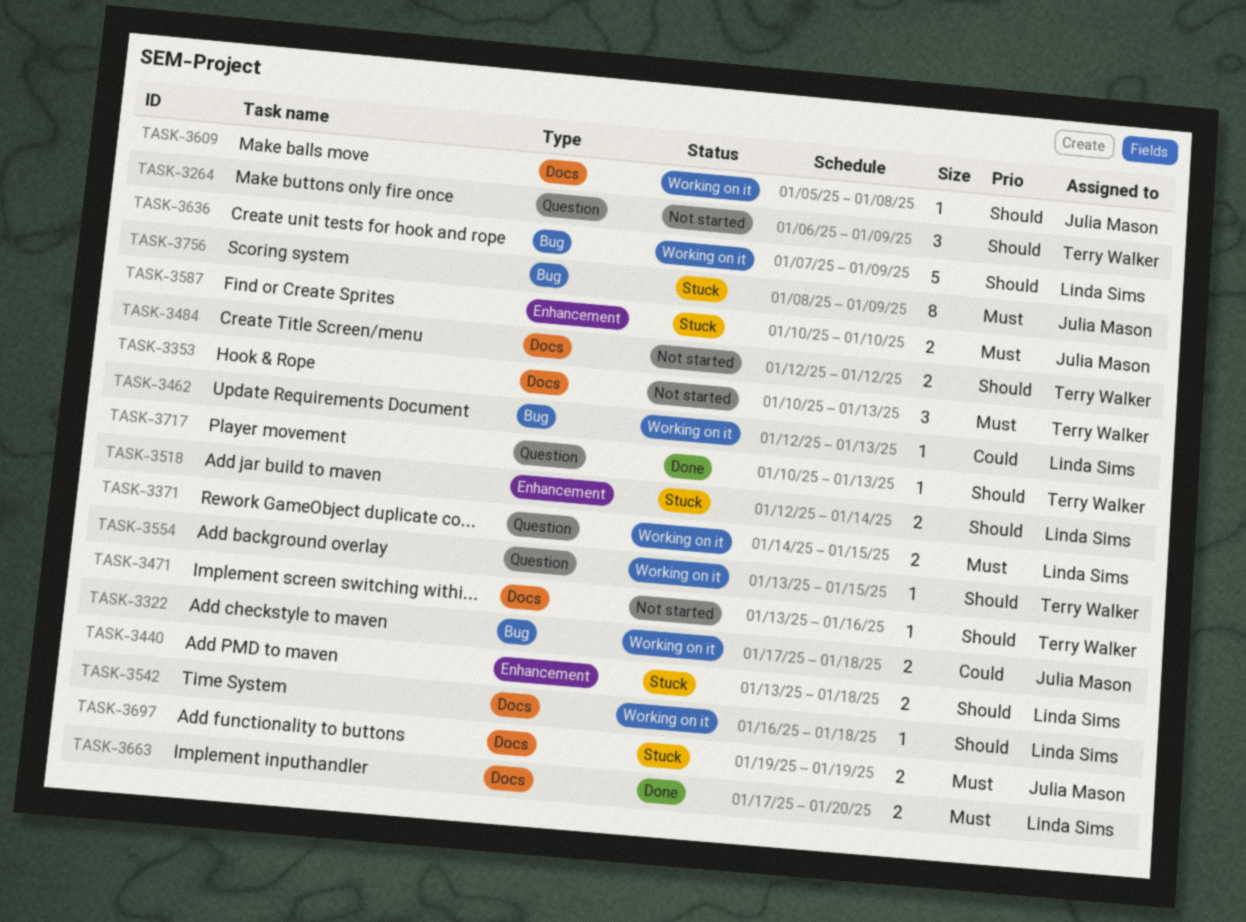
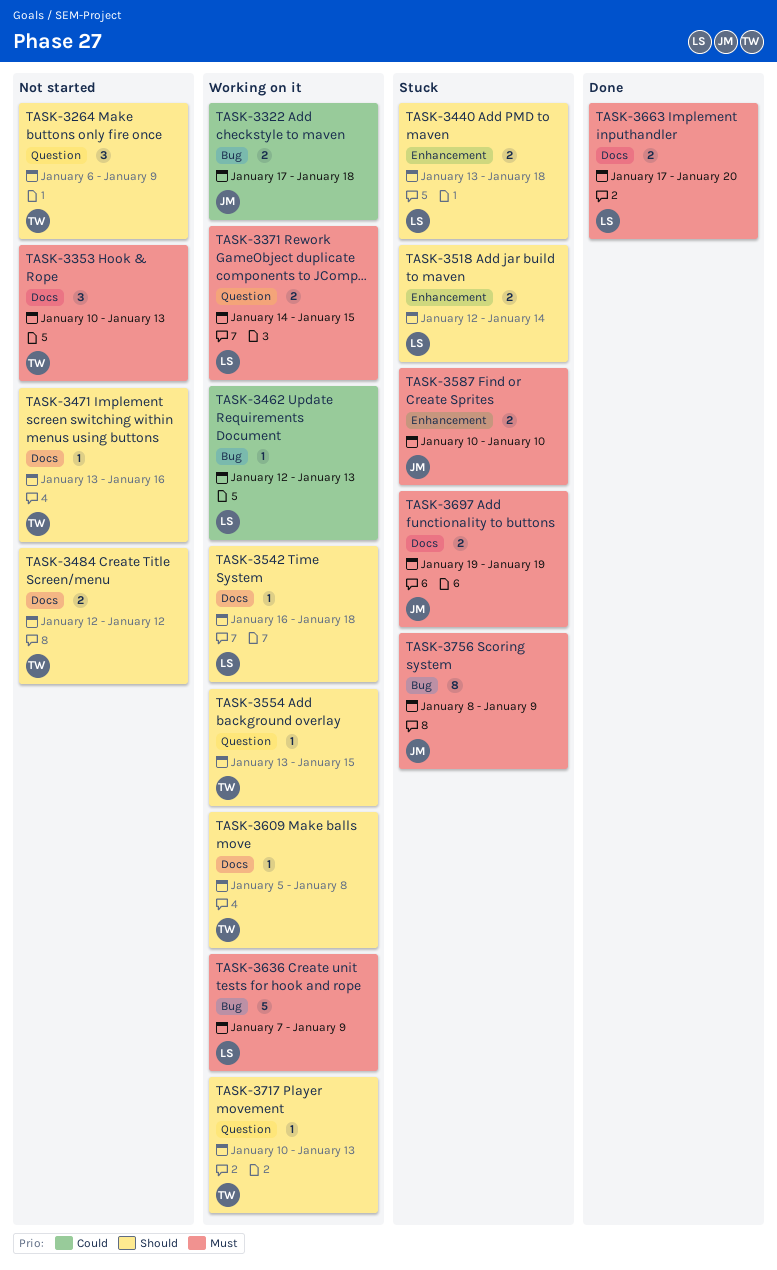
TASK-3609, owner: Julia Mason -> Terry Walker
TASK-3636, priority: Should -> Must
TASK-3717, status: Done -> Working on it

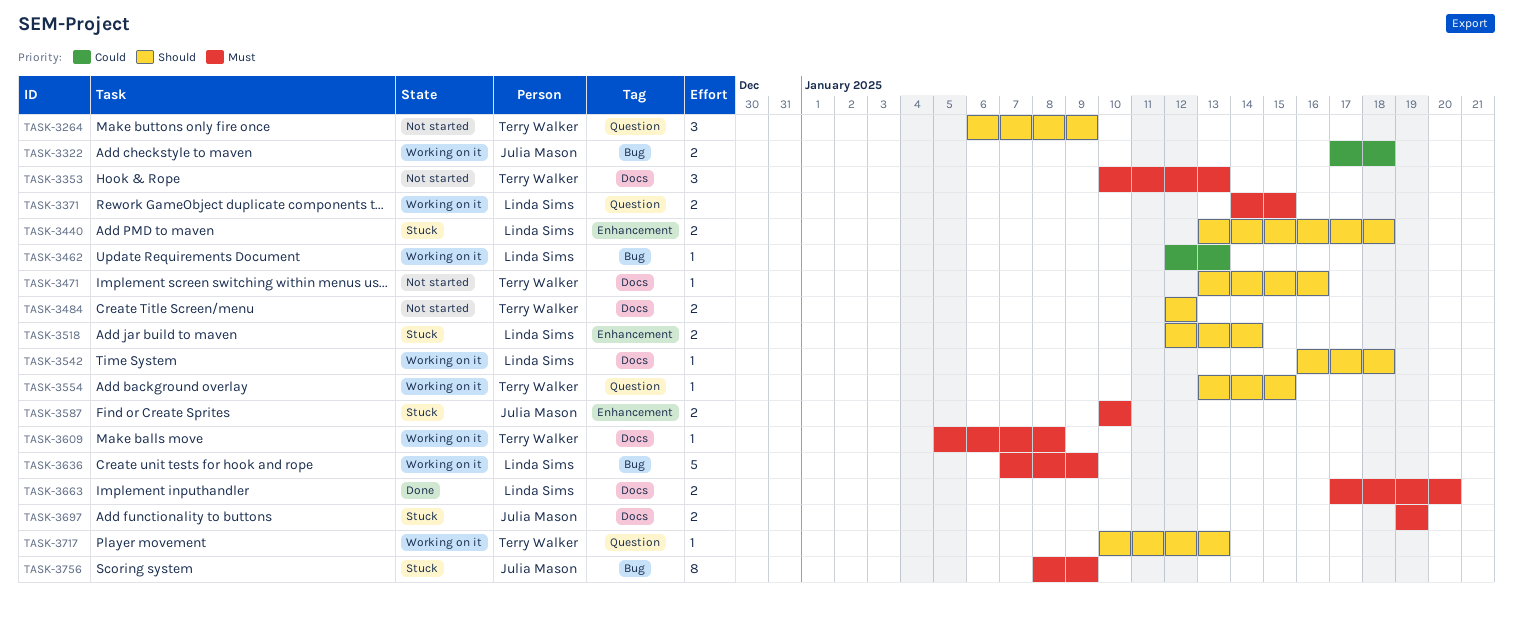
TASK-3609, priority: Should -> Must

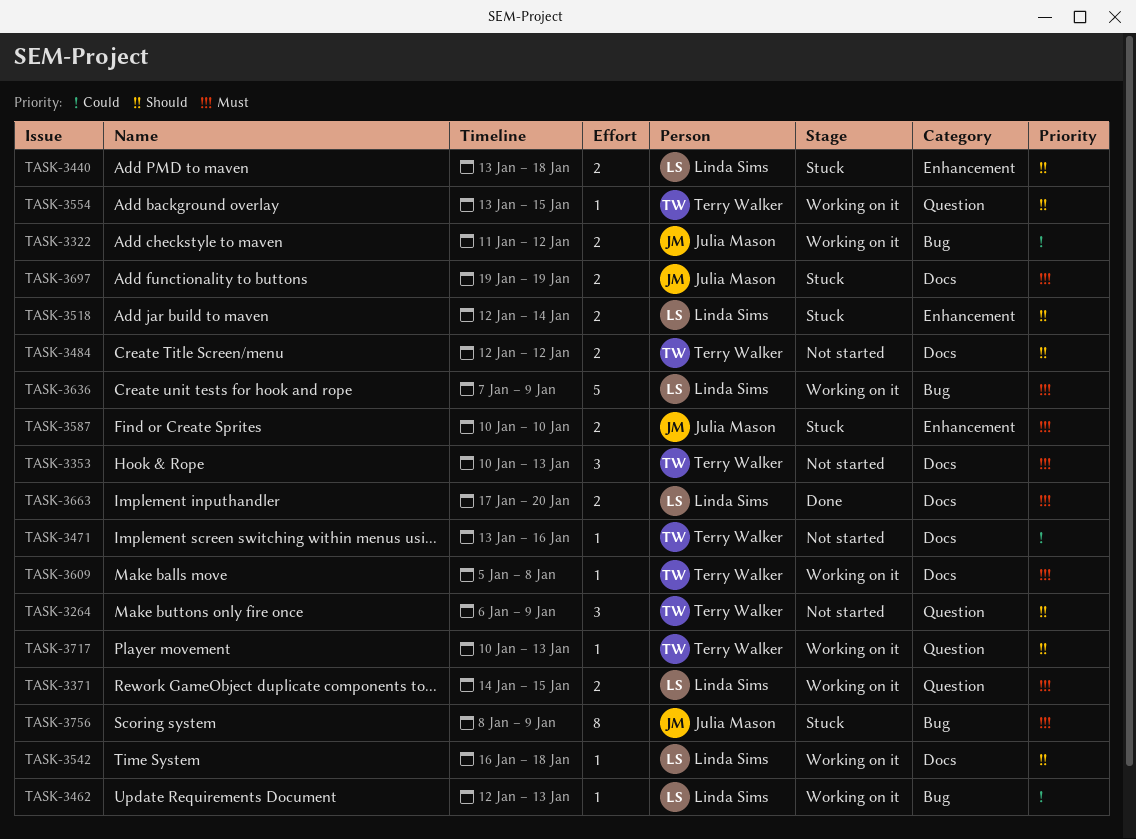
TASK-3322, start: Jan 17 -> Jan 11
TASK-3322, due: Jan 18 -> Jan 12
TASK-3471, priority: Should -> Could

